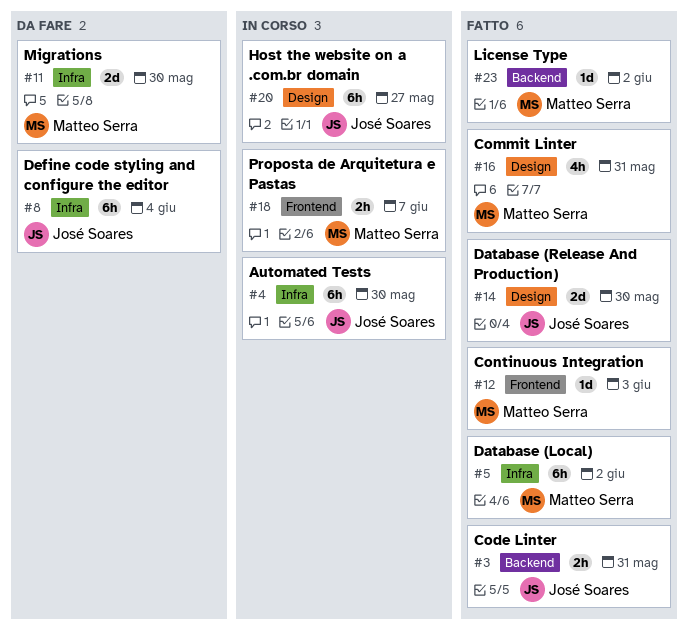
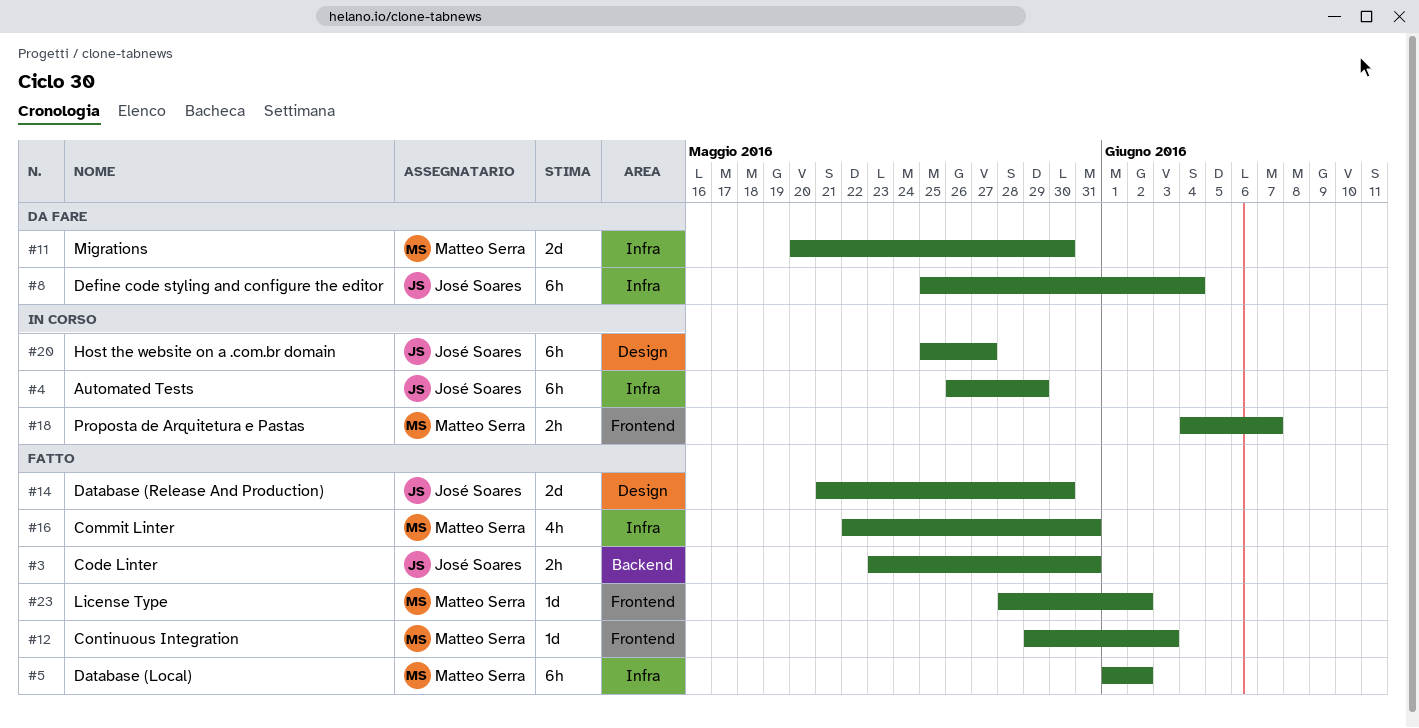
#4, due: May 30 -> May 29
#16, label: Design -> Infra
#23, label: Backend -> Frontend

